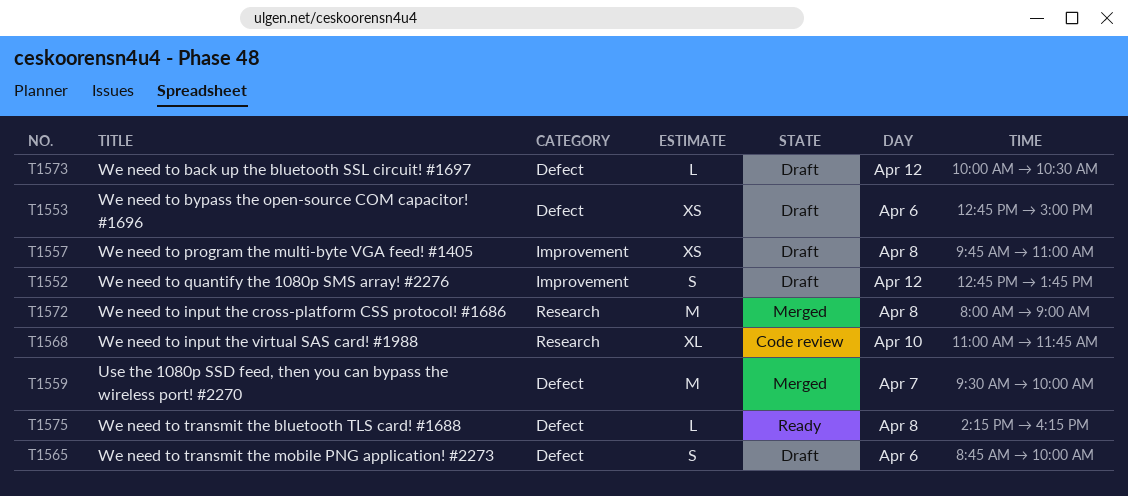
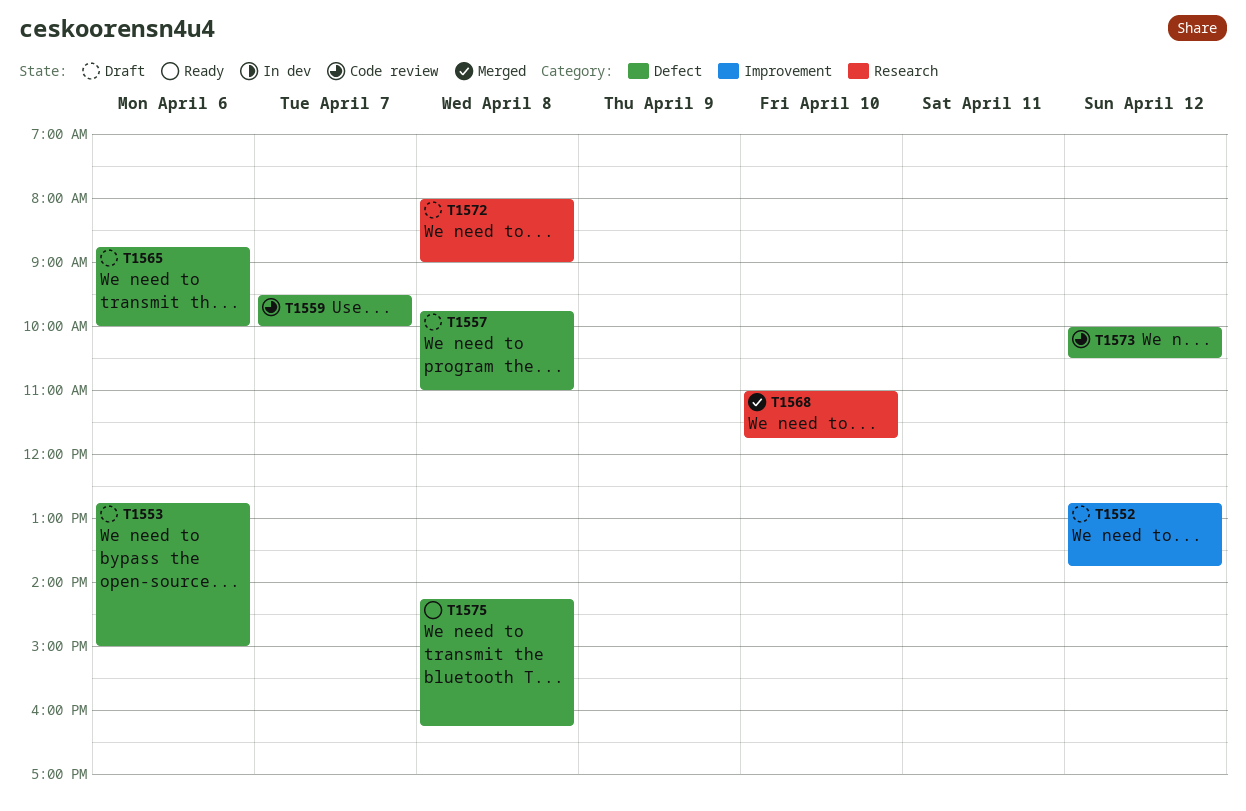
T1557, label: Improvement -> Defect
T1559, status: Merged -> Code review
T1568, status: Code review -> Merged
T1572, status: Merged -> Draft
T1573, status: Draft -> Code review

